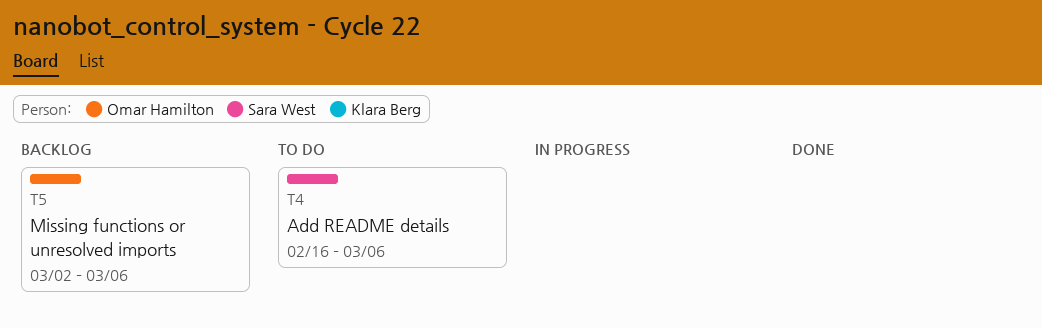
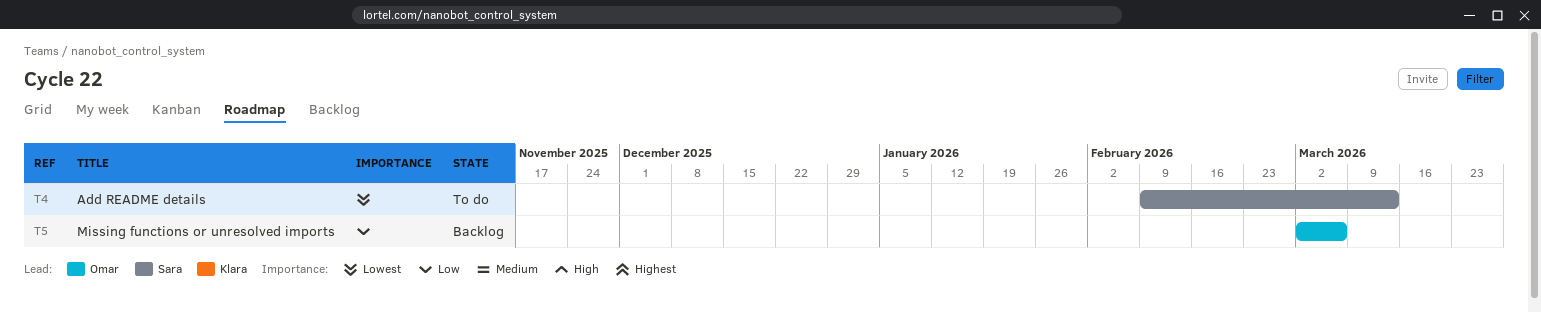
T4, start: Feb 16 -> Feb 9
T4, due: Mar 6 -> Mar 13

